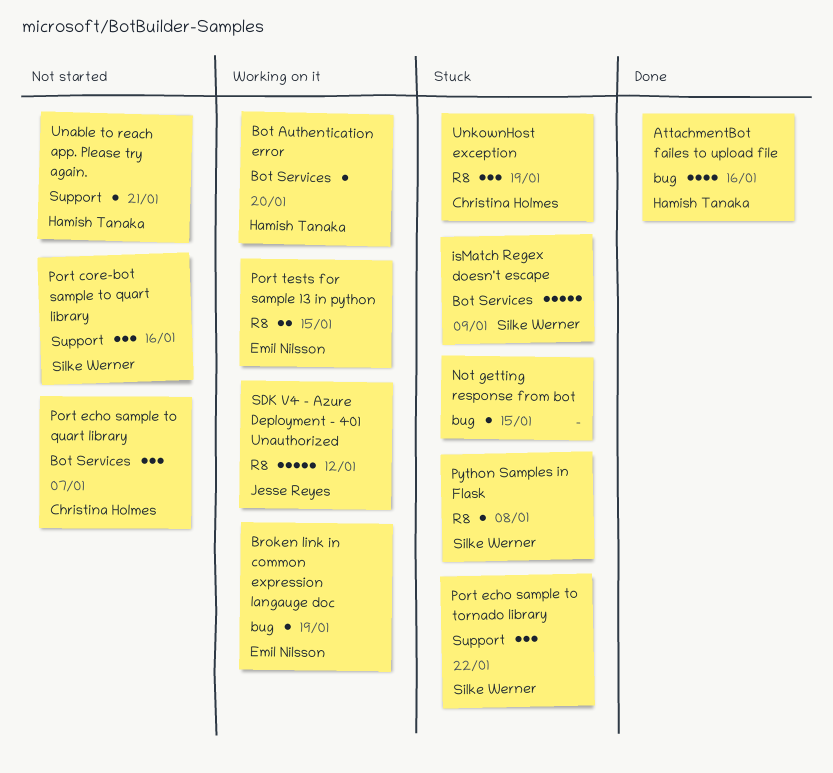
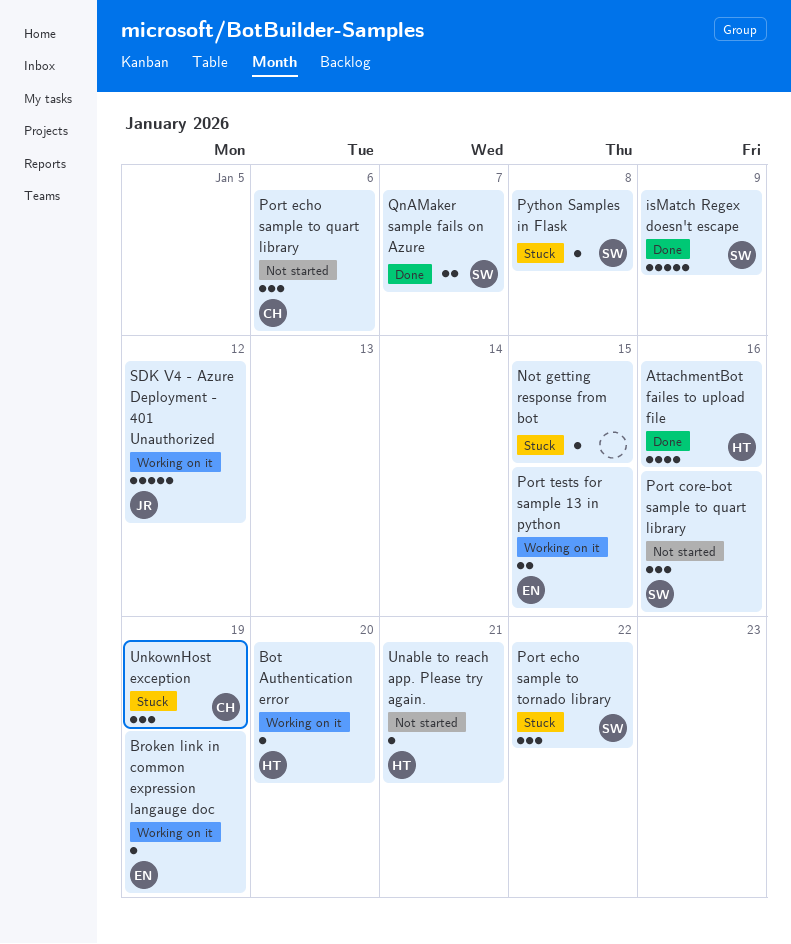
isMatch Regex doesn't escape, status: Stuck -> Done
Port echo sample to quart library, due: Jan 7 -> Jan 6
QnAMaker sample fails on Azure: none -> present

